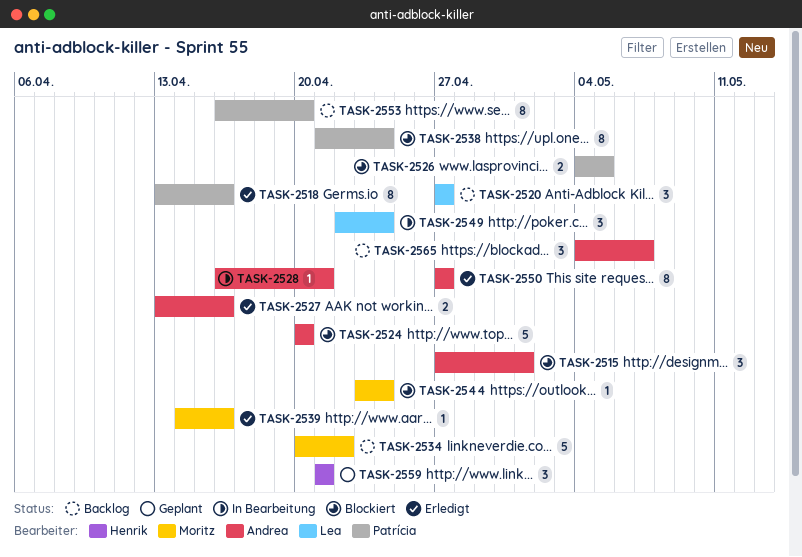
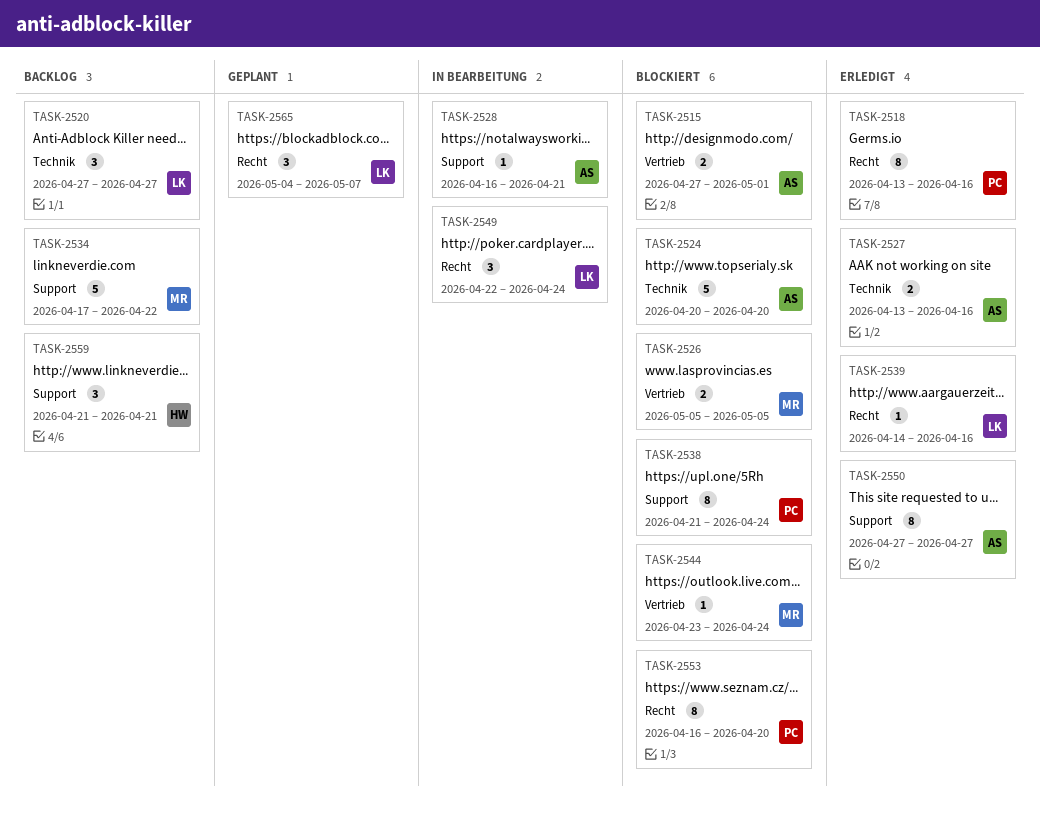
TASK-2515, estimate: 3 -> 2
TASK-2526, owner: Patrícia -> Moritz
TASK-2526, start: May 4 -> May 5
TASK-2534, start: Apr 20 -> Apr 17
TASK-2539, owner: Moritz -> Lea
TASK-2553, status: Backlog -> Blockiert
TASK-2559, status: Geplant -> Backlog
TASK-2565, status: Backlog -> Geplant
TASK-2565, owner: Andrea -> Lea

